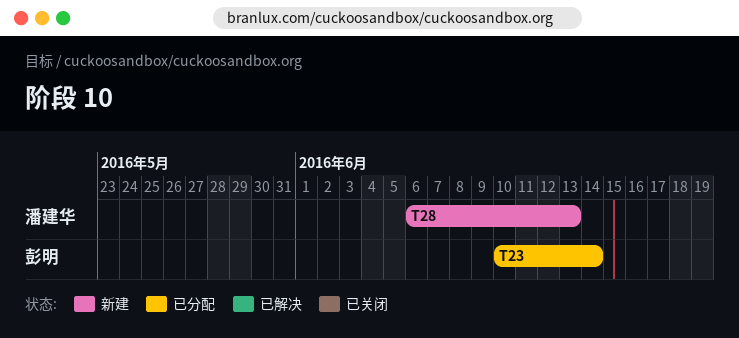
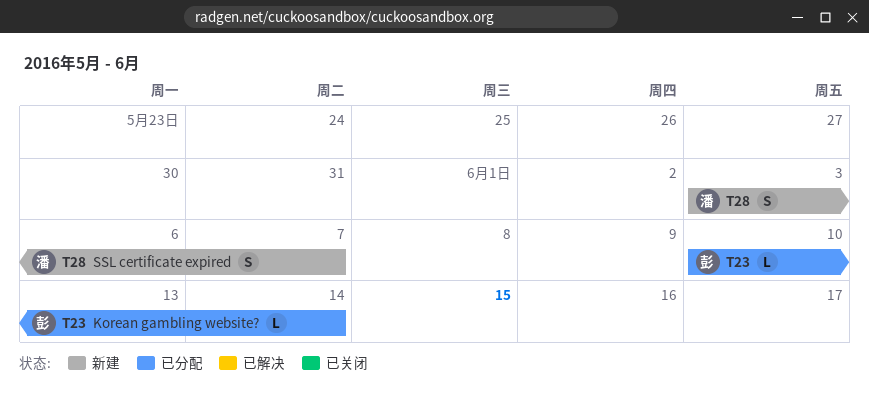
T28, start: Jun 6 -> Jun 3
T28, due: Jun 13 -> Jun 7

